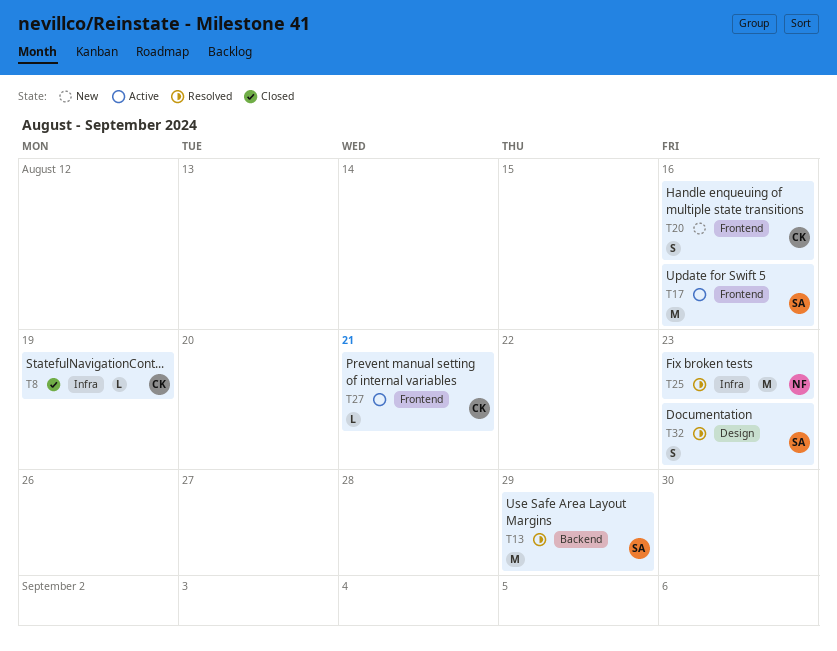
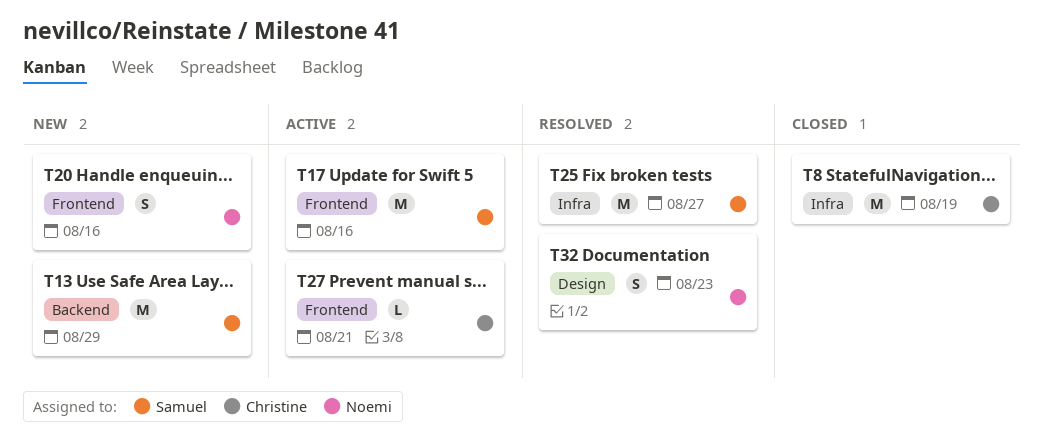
T8, estimate: L -> M
T13, status: Resolved -> New
T20, owner: Christine -> Noemi
T25, owner: Noemi -> Samuel
T25, due: Aug 23 -> Aug 27
T32, owner: Samuel -> Noemi

